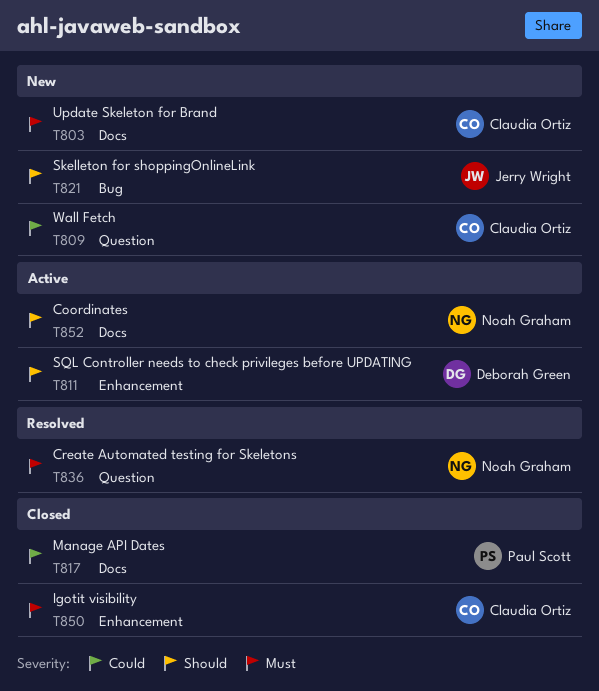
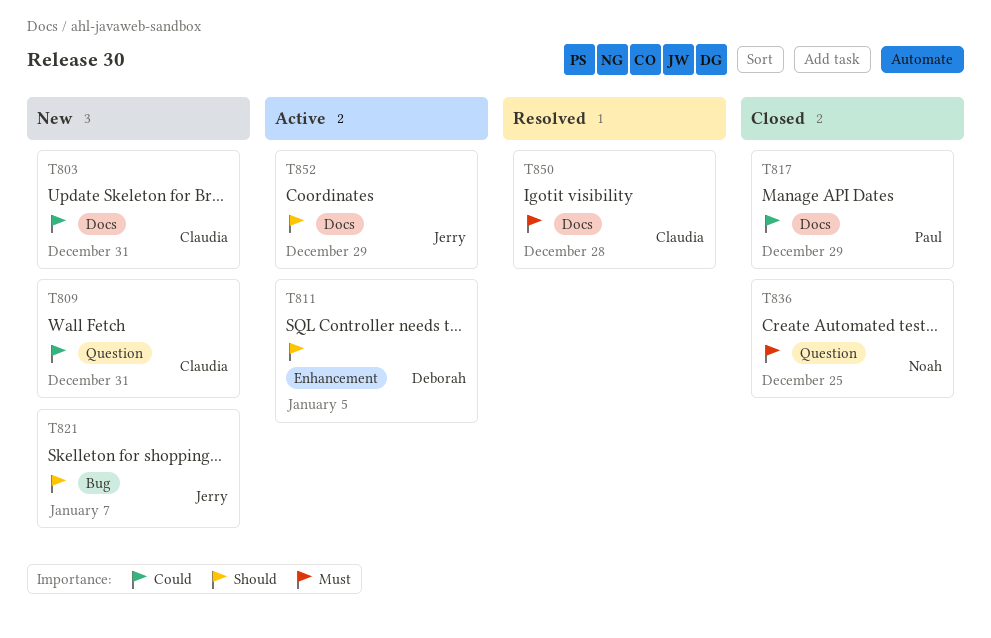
T803, priority: Must -> Could
T836, status: Resolved -> Closed
T850, status: Closed -> Resolved
T850, label: Enhancement -> Docs
T852, owner: Noah Graham -> Jerry Wright

